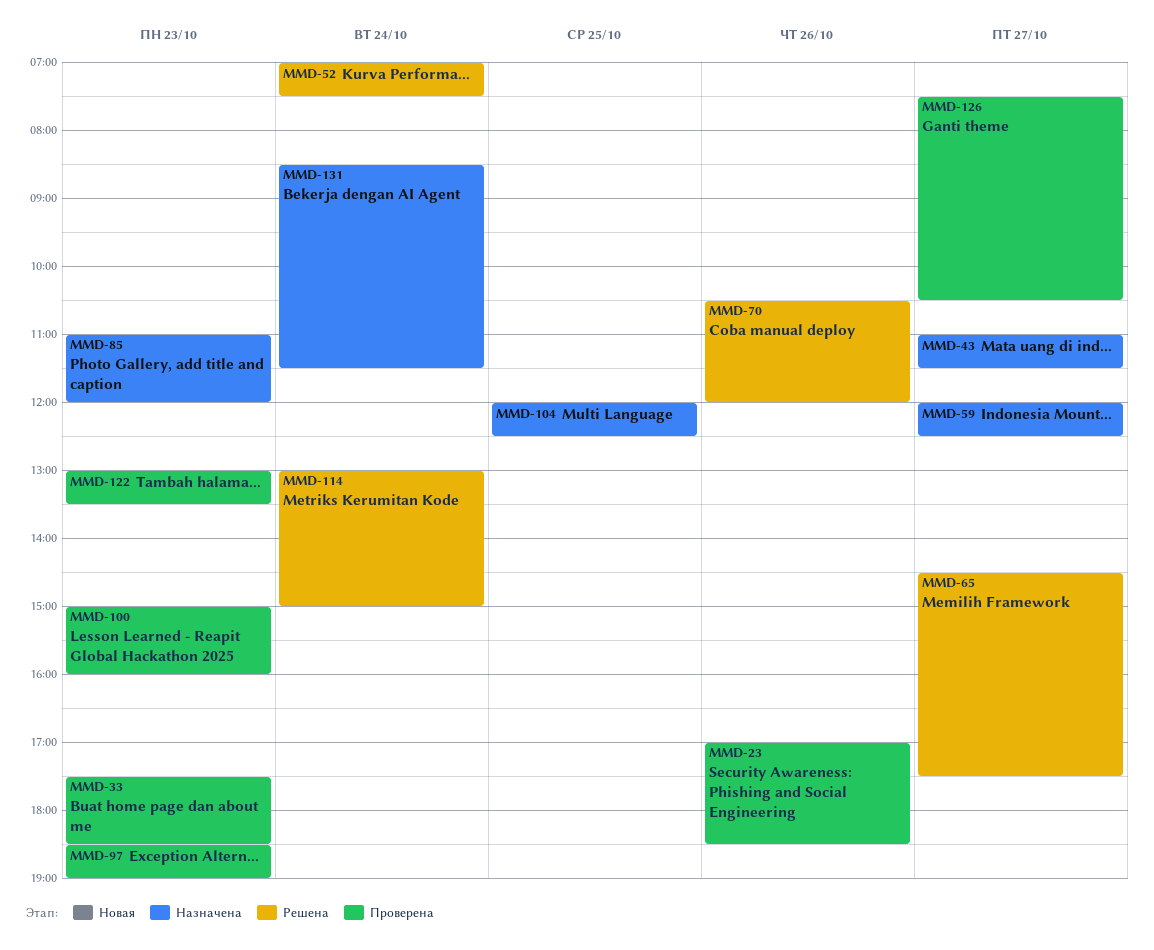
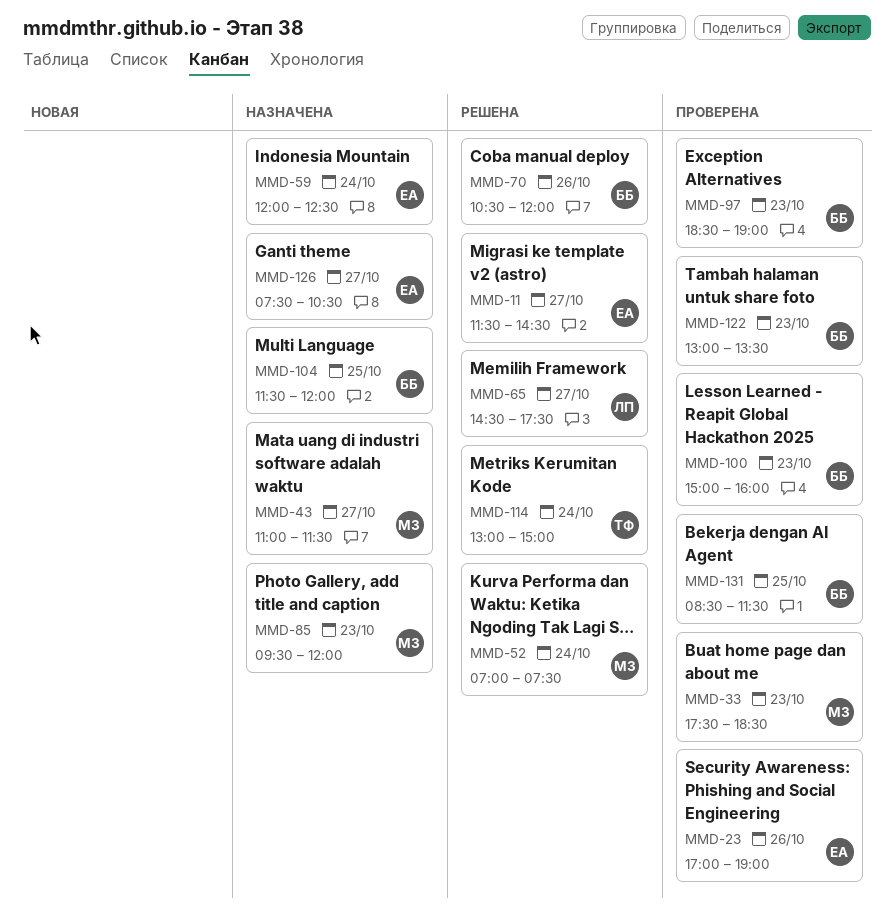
MMD-11: none -> present
MMD-23, ends: 18:30 -> 19:00
MMD-59, day: Oct 27 -> Oct 24
MMD-85, begins: 11:00 -> 09:30
MMD-104, begins: 12:00 -> 11:30
MMD-104, ends: 12:30 -> 12:00
MMD-126, status: Проверена -> Назначена
MMD-131, status: Назначена -> Проверена
MMD-131, day: Oct 24 -> Oct 25

